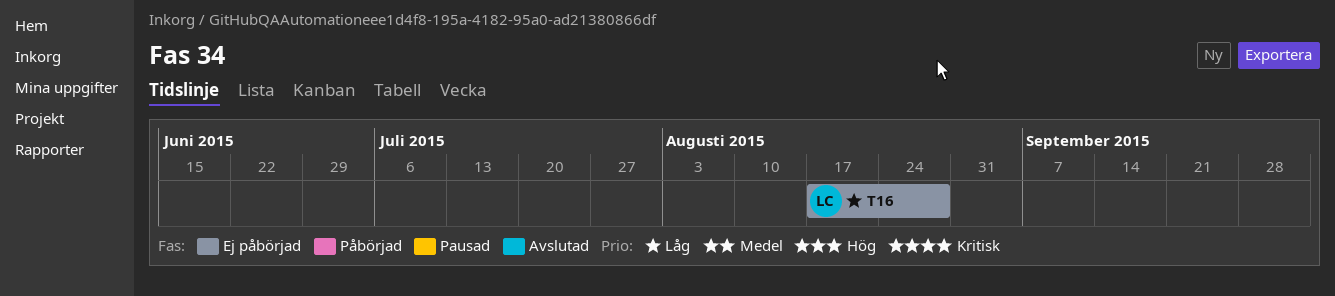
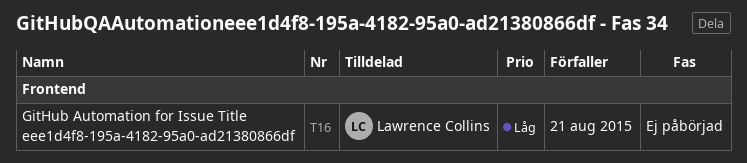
T16, due: Aug 28 -> Aug 21

